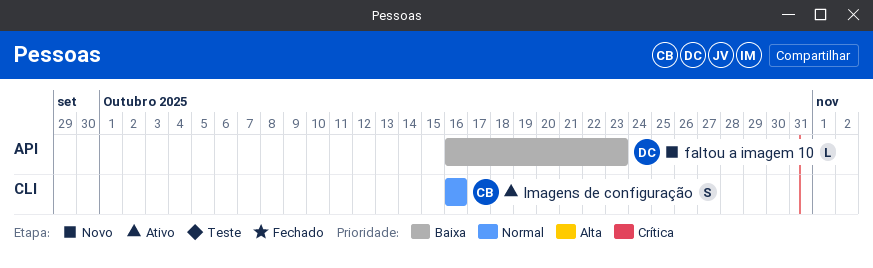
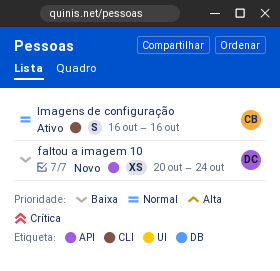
faltou a imagem 10, estimate: L -> XS
faltou a imagem 10, start: Oct 16 -> Oct 20
faltou a imagem 10, due: Oct 23 -> Oct 24

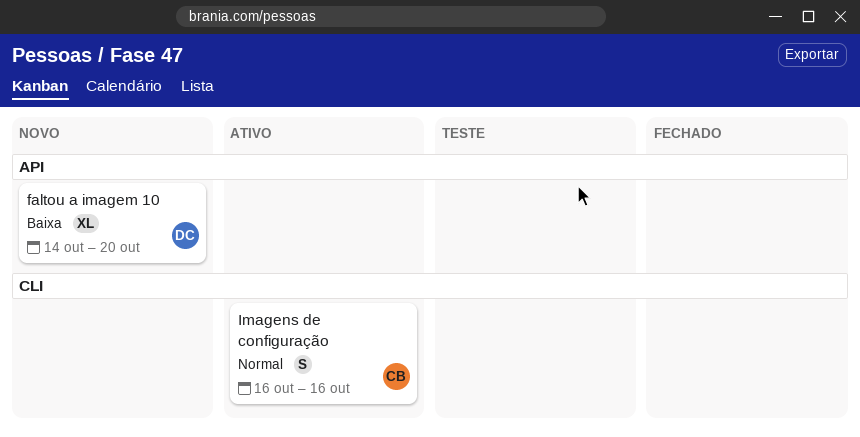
faltou a imagem 10, estimate: XS -> XL
faltou a imagem 10, start: Oct 20 -> Oct 14
faltou a imagem 10, due: Oct 24 -> Oct 20

